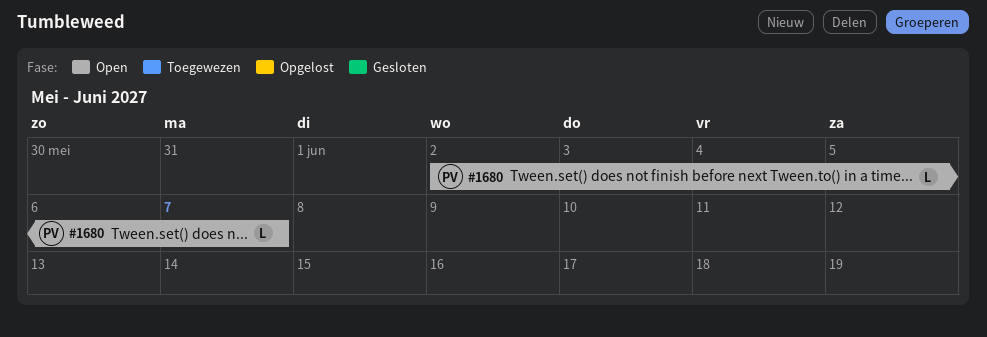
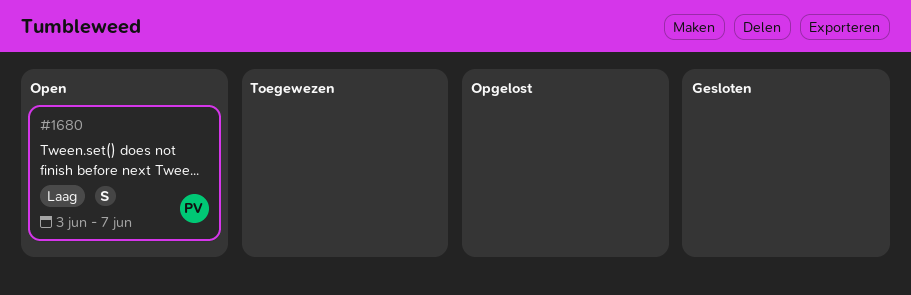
#1680, estimate: L -> S
#1680, start: Jun 2 -> Jun 3

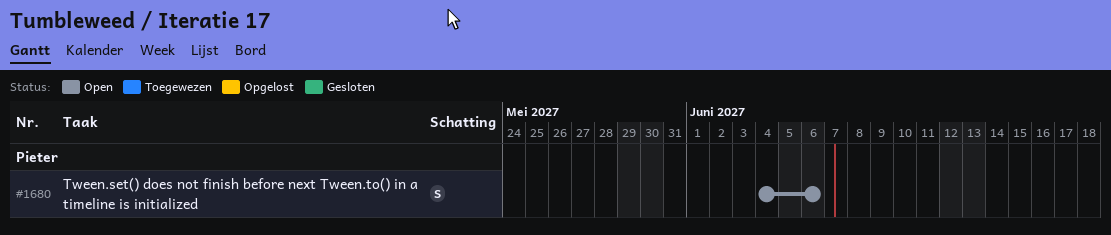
#1680, start: Jun 3 -> Jun 4
#1680, due: Jun 7 -> Jun 6

